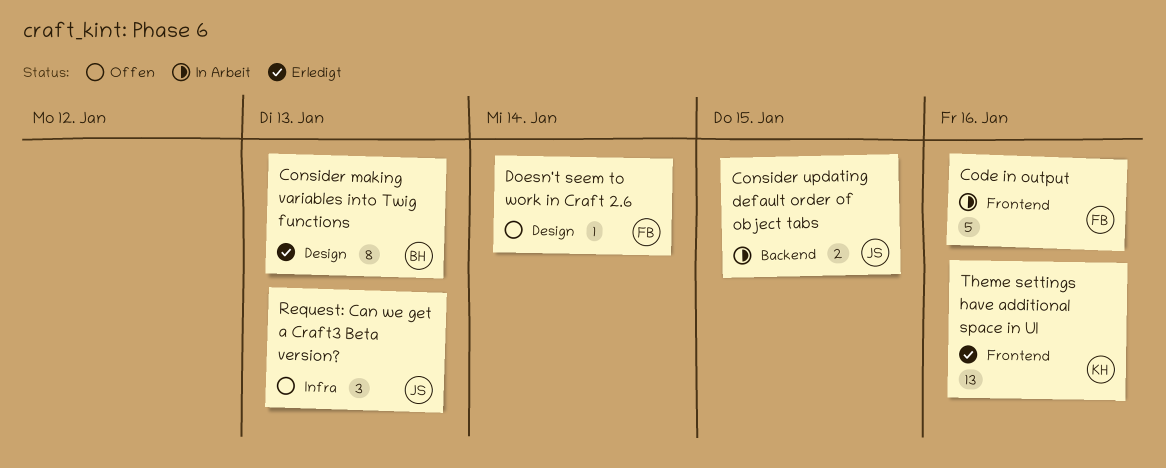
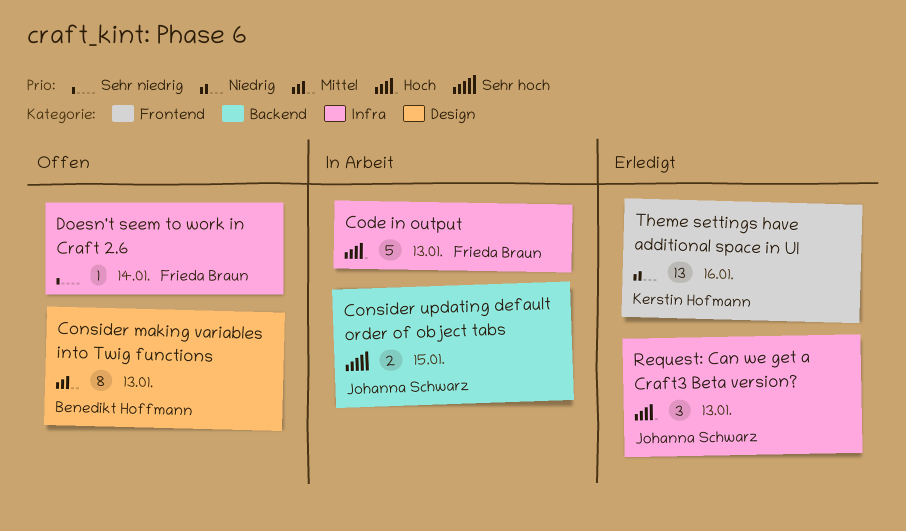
Code in output, label: Frontend -> Infra
Code in output, due: Jan 16 -> Jan 13
Consider making variables into Twig functions, status: Erledigt -> Offen
Doesn't seem to work in Craft 2.6, label: Design -> Infra
Request: Can we get a Craft3 Beta version?, status: Offen -> Erledigt

